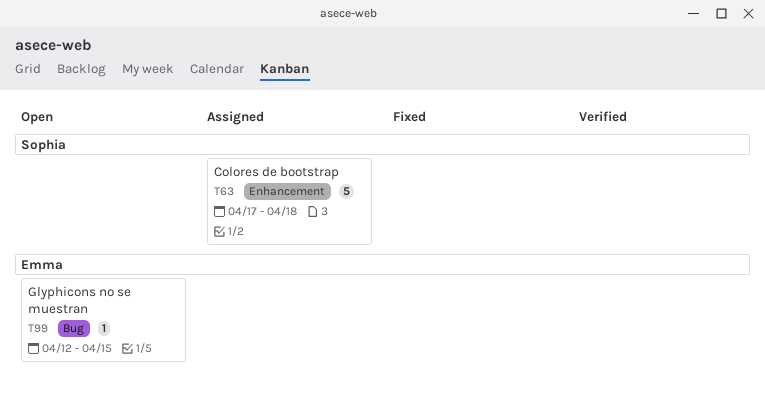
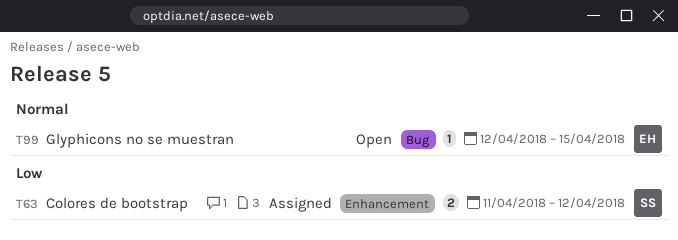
T63, estimate: 5 -> 2
T63, start: Apr 17 -> Apr 11
T63, due: Apr 18 -> Apr 12

